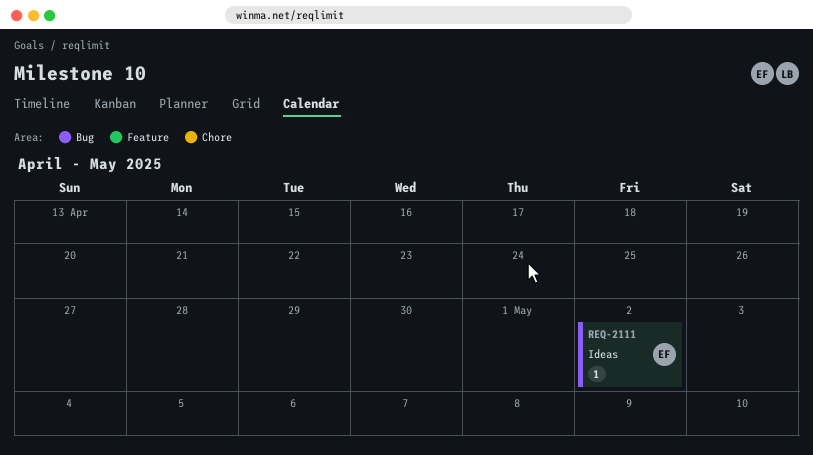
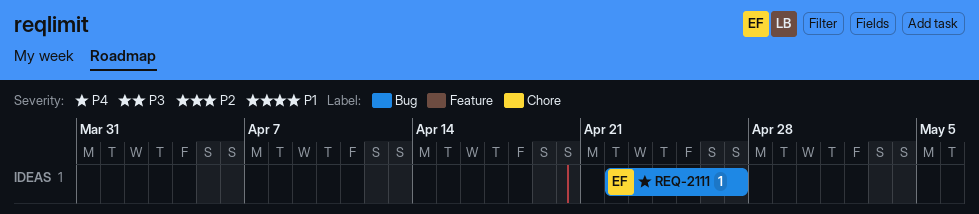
REQ-2111, due: May 2 -> Apr 27

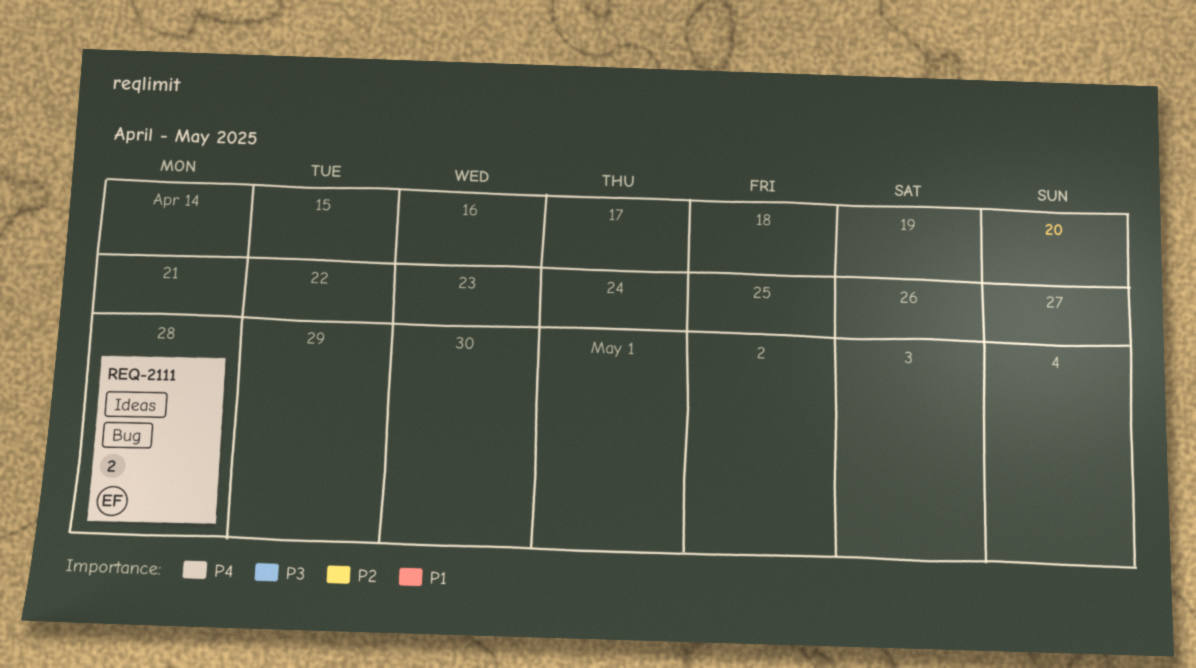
REQ-2111, estimate: 1 -> 2
REQ-2111, due: Apr 27 -> Apr 28

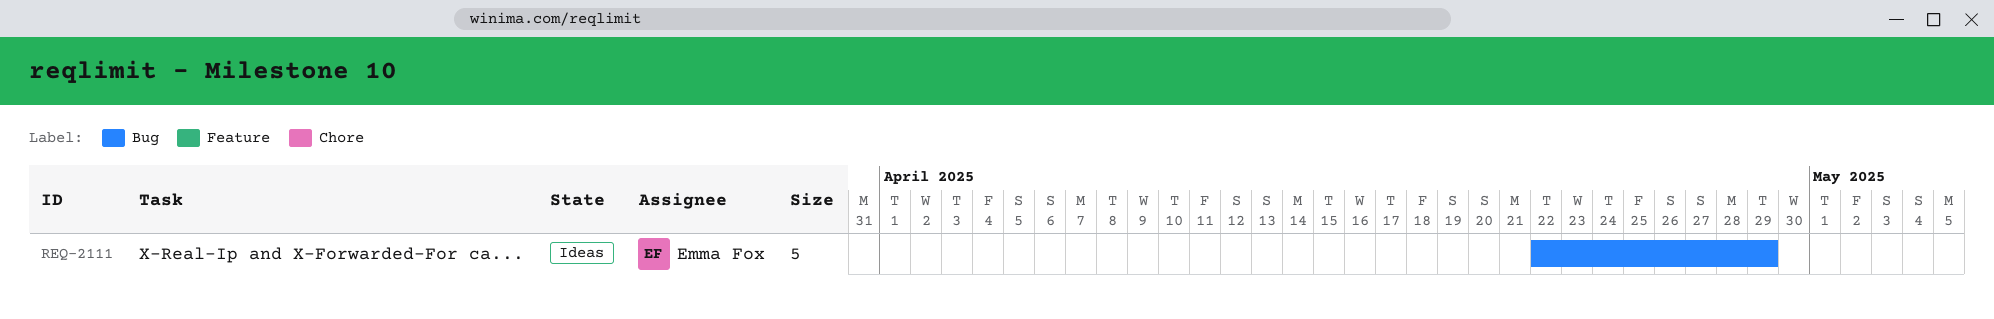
REQ-2111, estimate: 2 -> 5
REQ-2111, due: Apr 28 -> Apr 29

